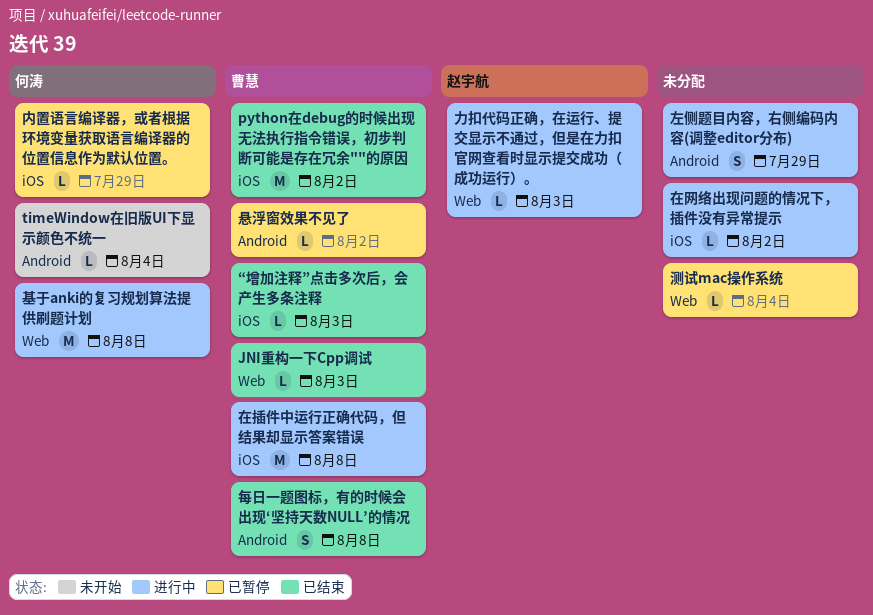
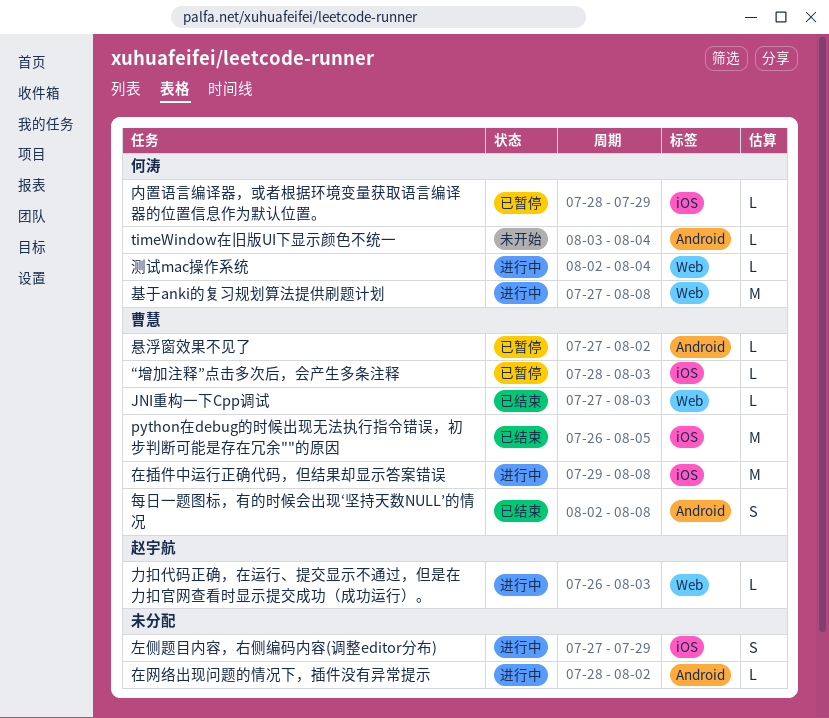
python在debug的时候出现无法执行指令错误，初步判断可能是存在冗余""的原因, due: Aug 2 -> Aug 5
“增加注释”点击多次后，会产生多条注释, status: 已结束 -> 已暂停
在网络出现问题的情况下，插件没有异常提示, label: iOS -> Android
左侧题目内容，右侧编码内容(调整editor分布), label: Android -> iOS
测试mac操作系统, status: 已暂停 -> 进行中
测试mac操作系统, owner: none -> 何涛

